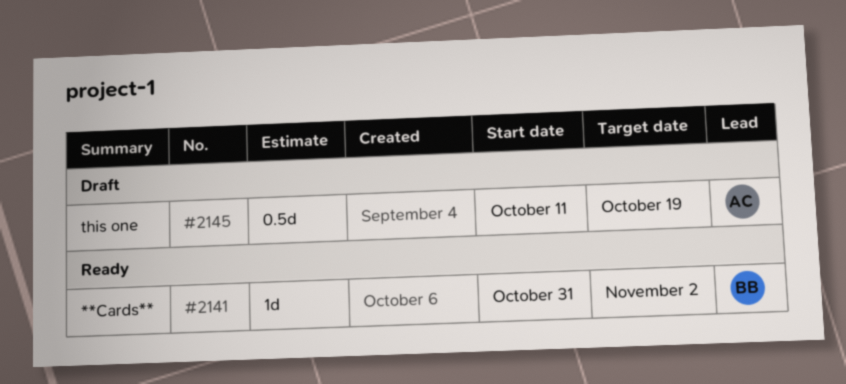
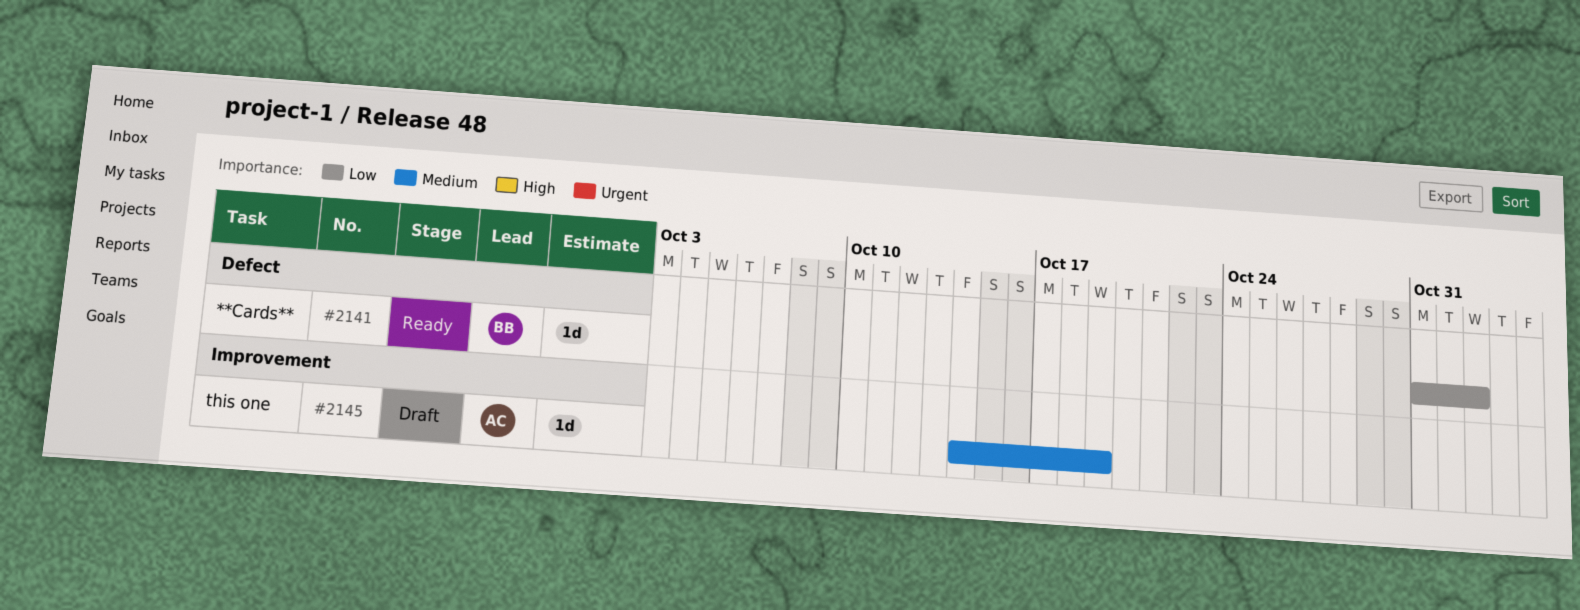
#2145, estimate: 0.5d -> 1d
#2145, start: Oct 11 -> Oct 14

